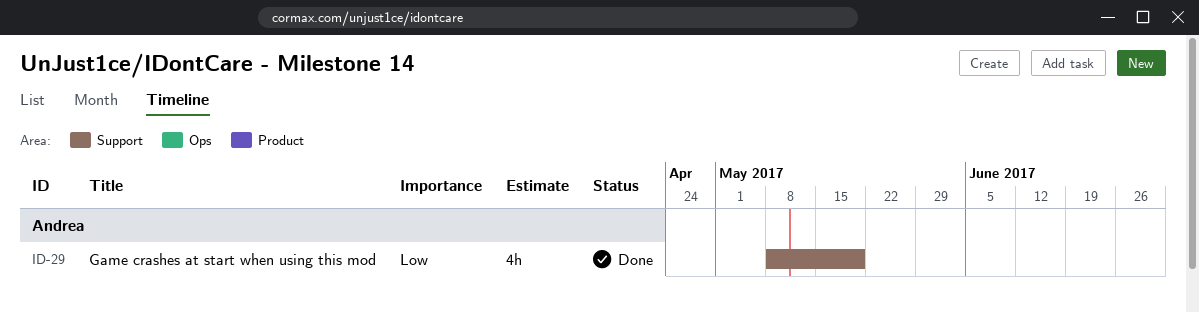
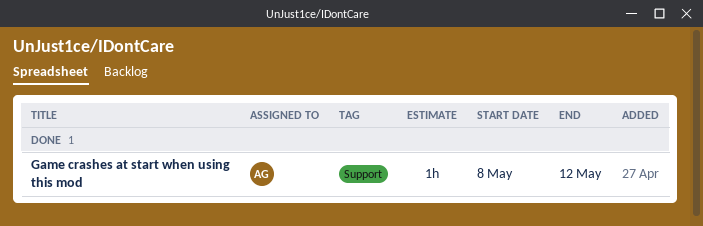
Game crashes at start when using this mod, estimate: 4h -> 1h
Game crashes at start when using this mod, due: May 19 -> May 12

